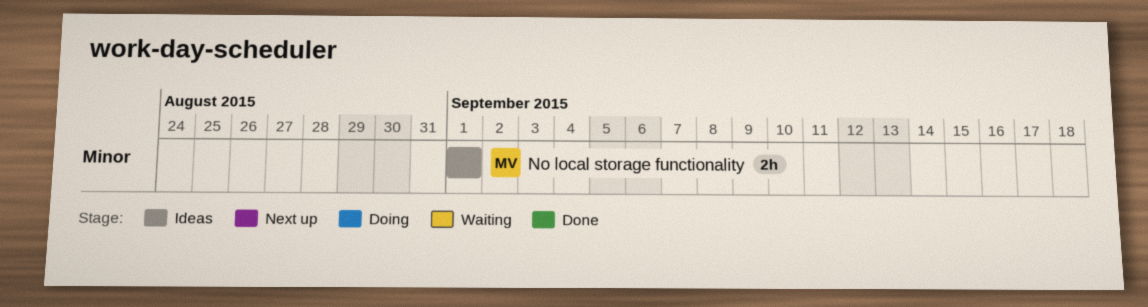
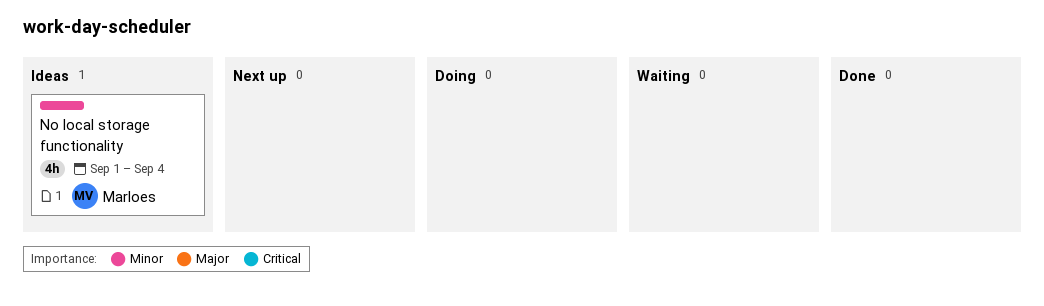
No local storage functionality, estimate: 2h -> 4h
No local storage functionality, due: Sep 1 -> Sep 4

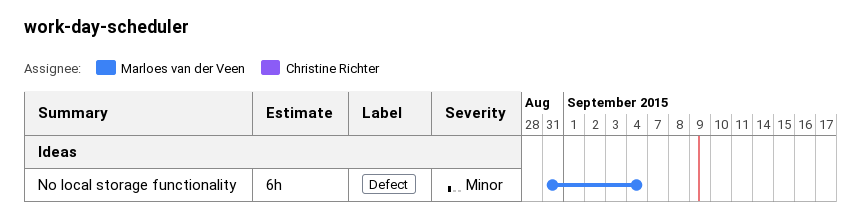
No local storage functionality, estimate: 4h -> 6h
No local storage functionality, start: Sep 1 -> Aug 31

